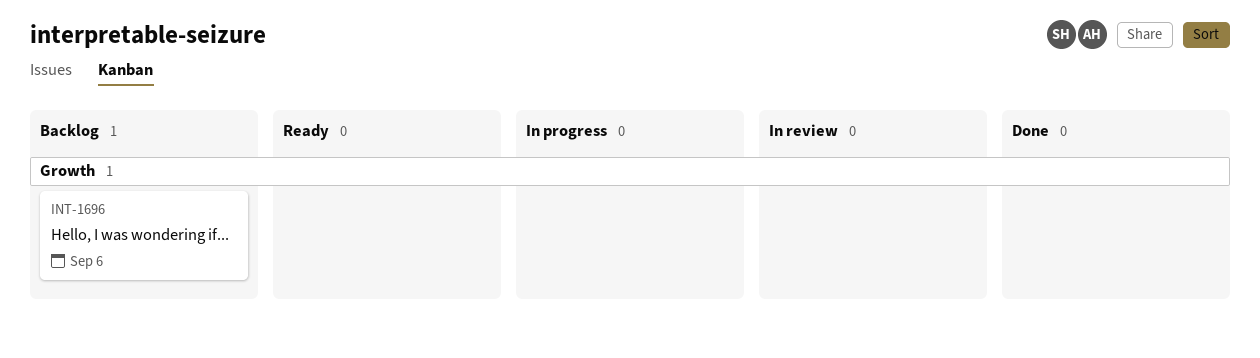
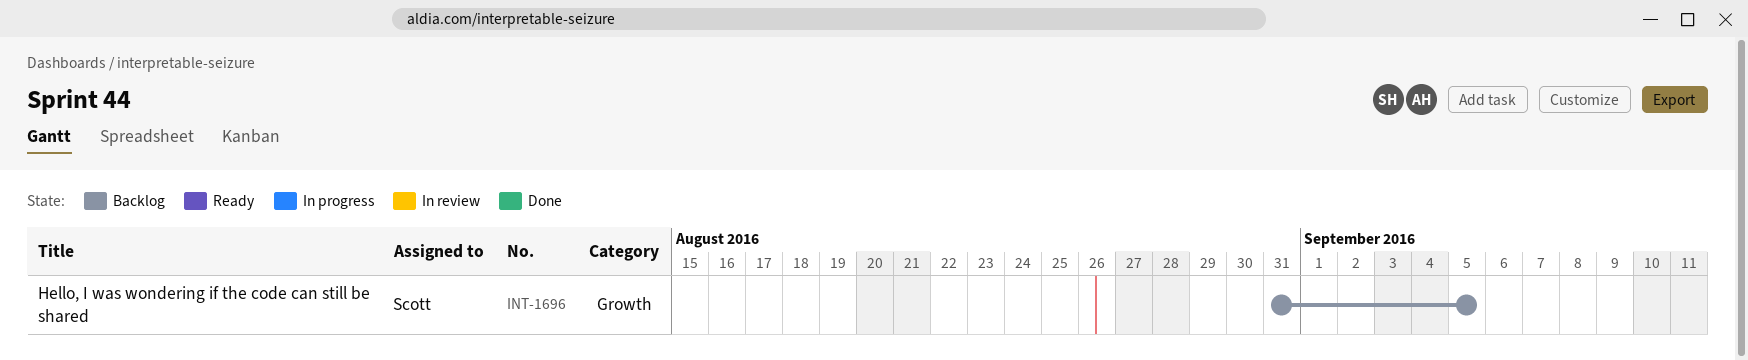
INT-1696, due: Sep 6 -> Sep 5

